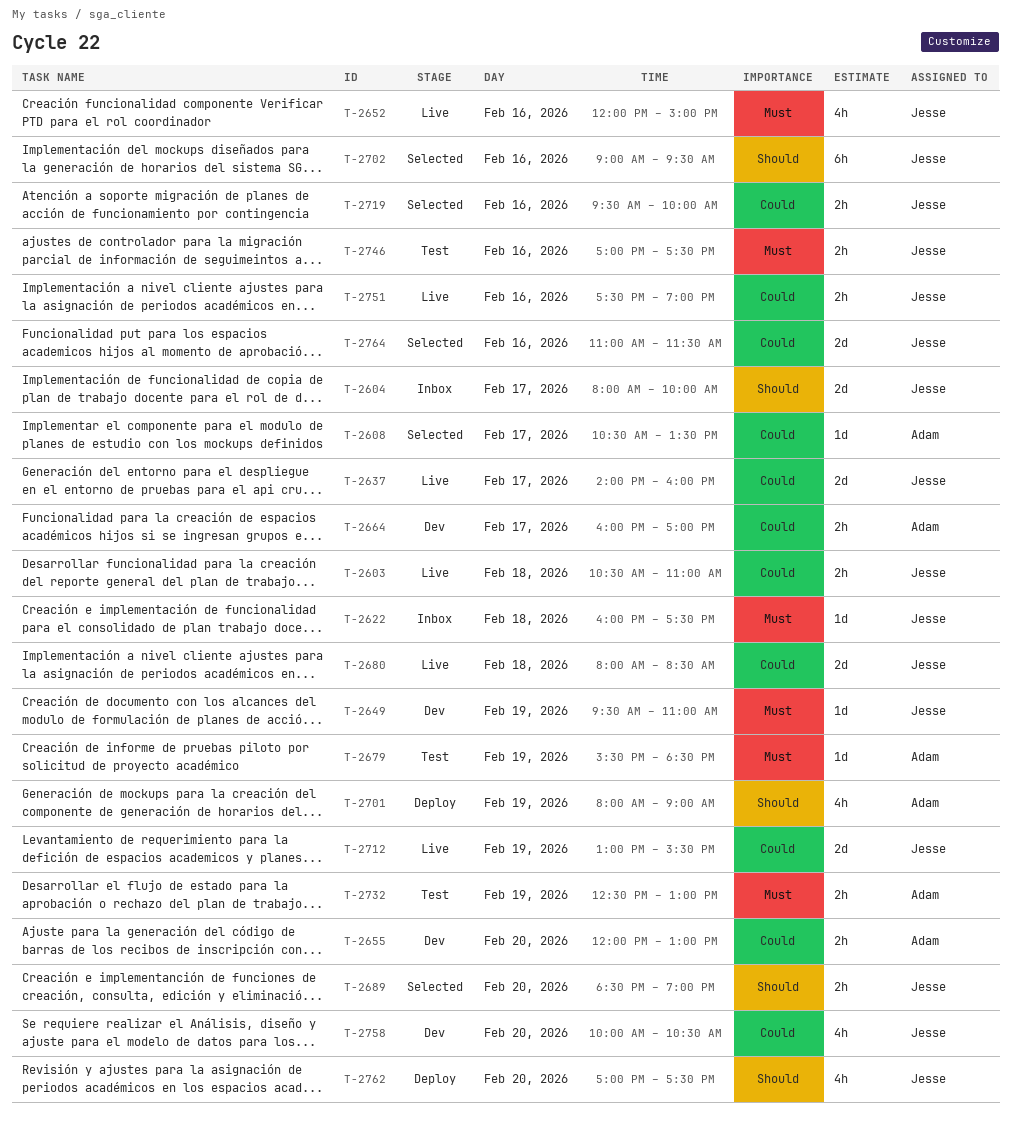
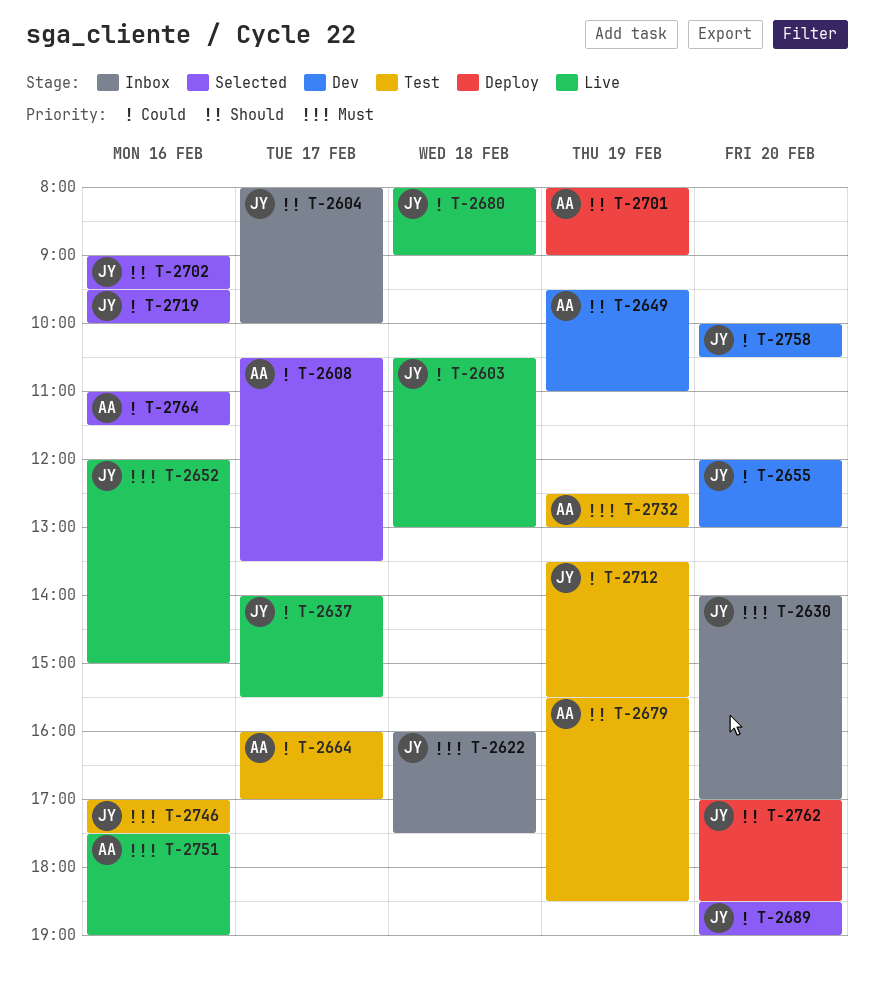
T-2603, ends: 11:00 -> 13:00
T-2630: none -> present
T-2637, ends: 16:00 -> 15:30
T-2649, owner: Jesse -> Adam
T-2649, priority: Must -> Should
T-2655, owner: Adam -> Jesse
T-2664, status: Dev -> Test
T-2679, priority: Must -> Should
T-2680, ends: 08:30 -> 09:00
T-2689, priority: Should -> Could
T-2712, status: Live -> Test
T-2712, begins: 13:00 -> 13:30
T-2751, owner: Jesse -> Adam
T-2751, priority: Could -> Must
T-2762, ends: 17:30 -> 18:30
T-2764, owner: Jesse -> Adam

